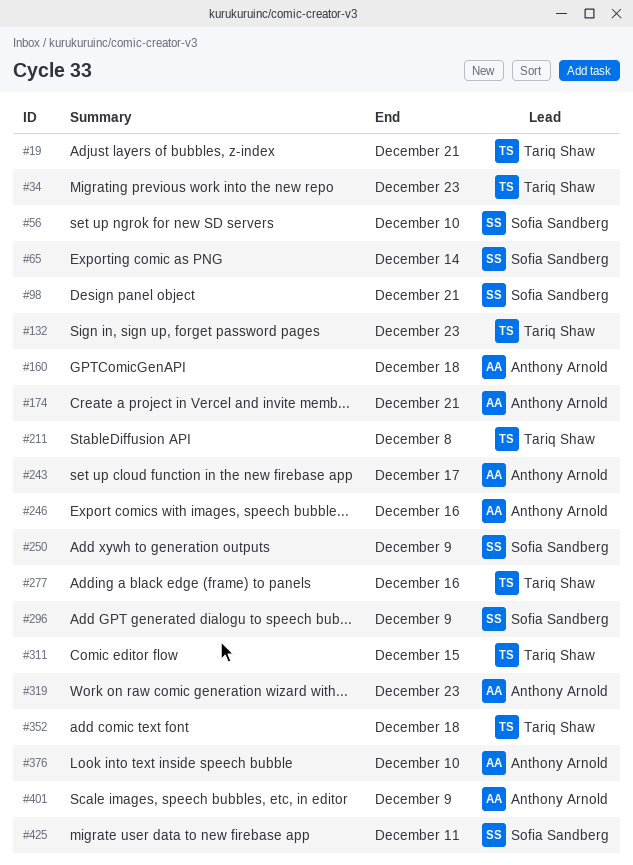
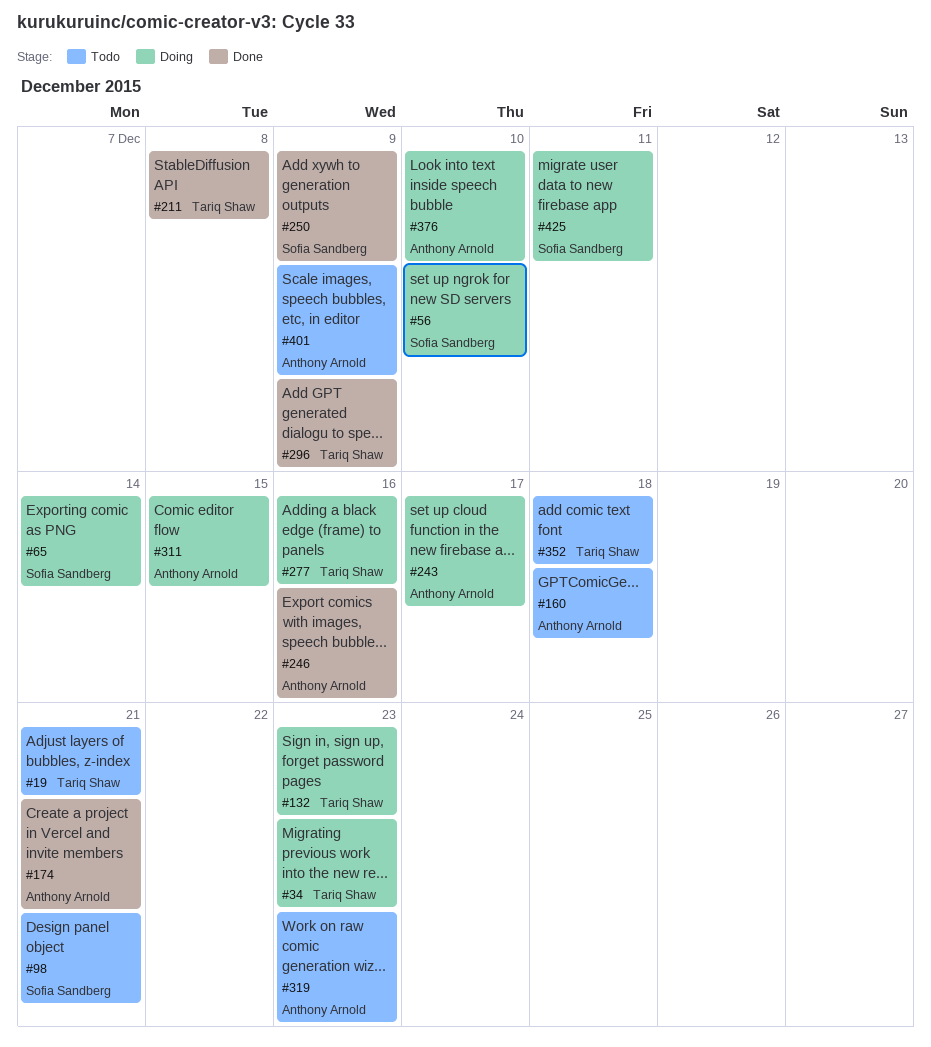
#296, owner: Sofia Sandberg -> Tariq Shaw
#311, owner: Tariq Shaw -> Anthony Arnold

